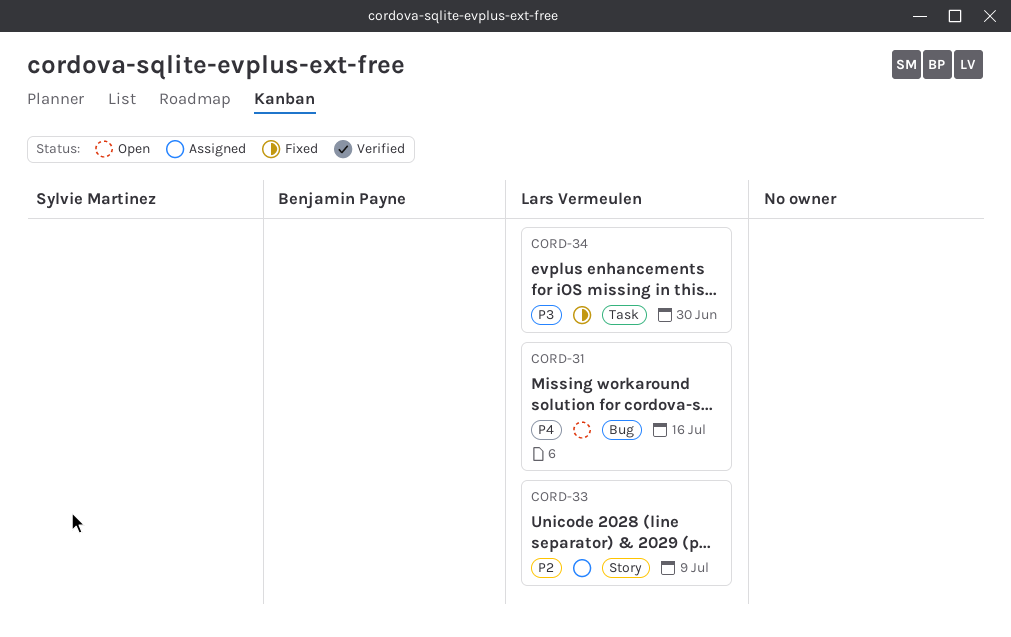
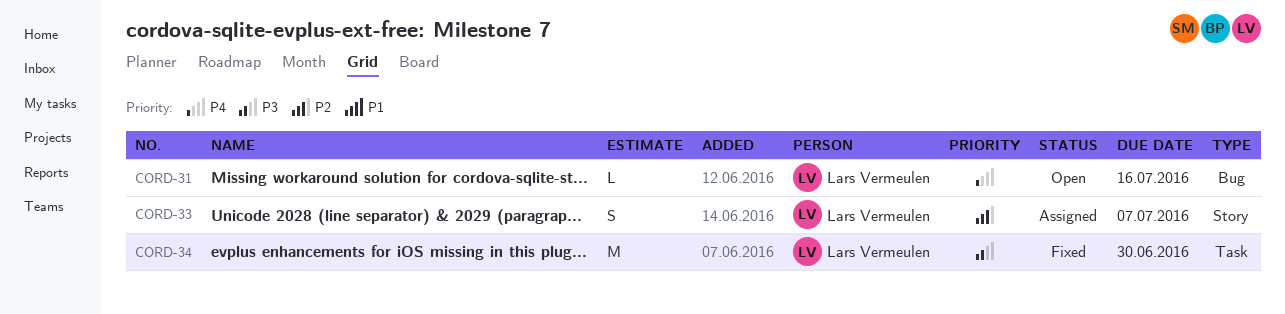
CORD-33, due: Jul 9 -> Jul 7

